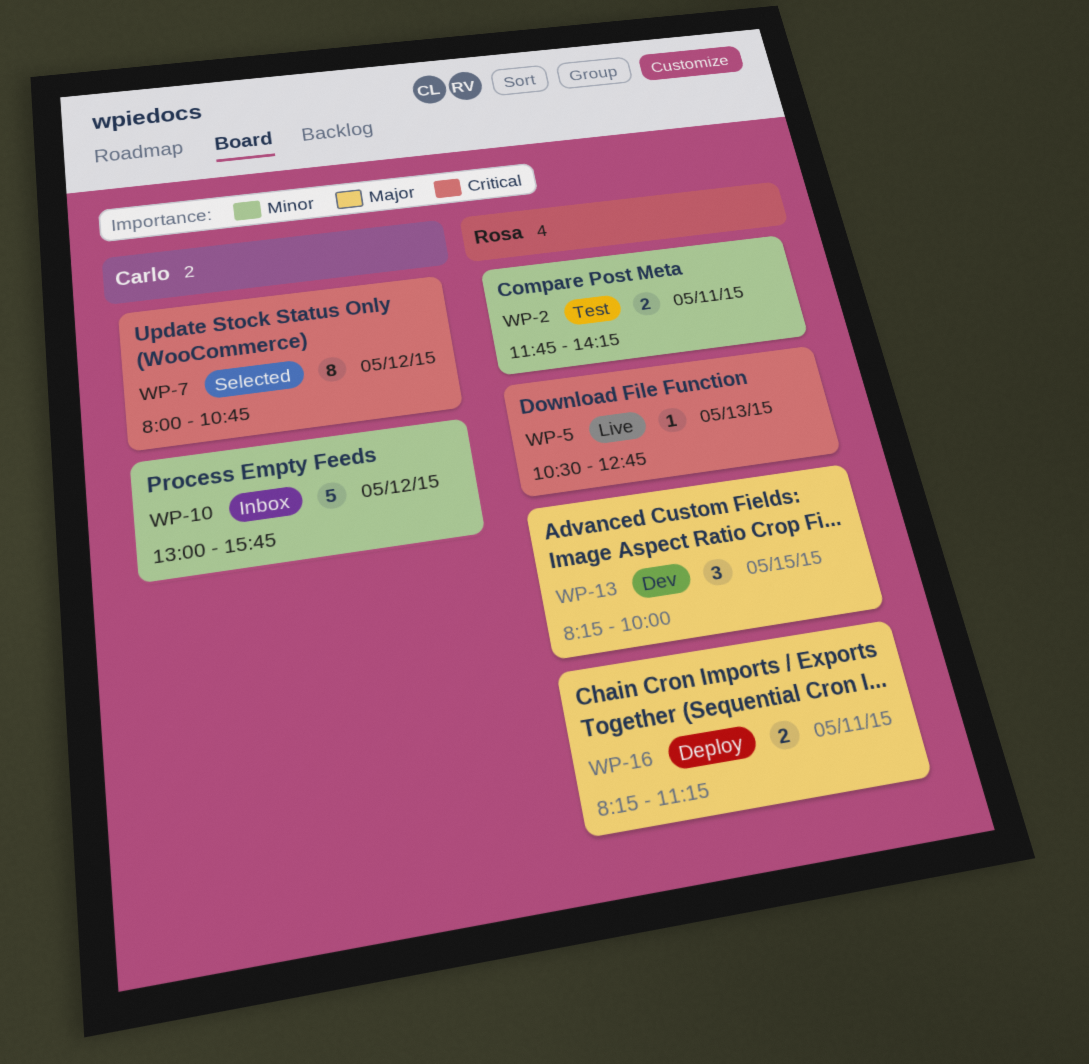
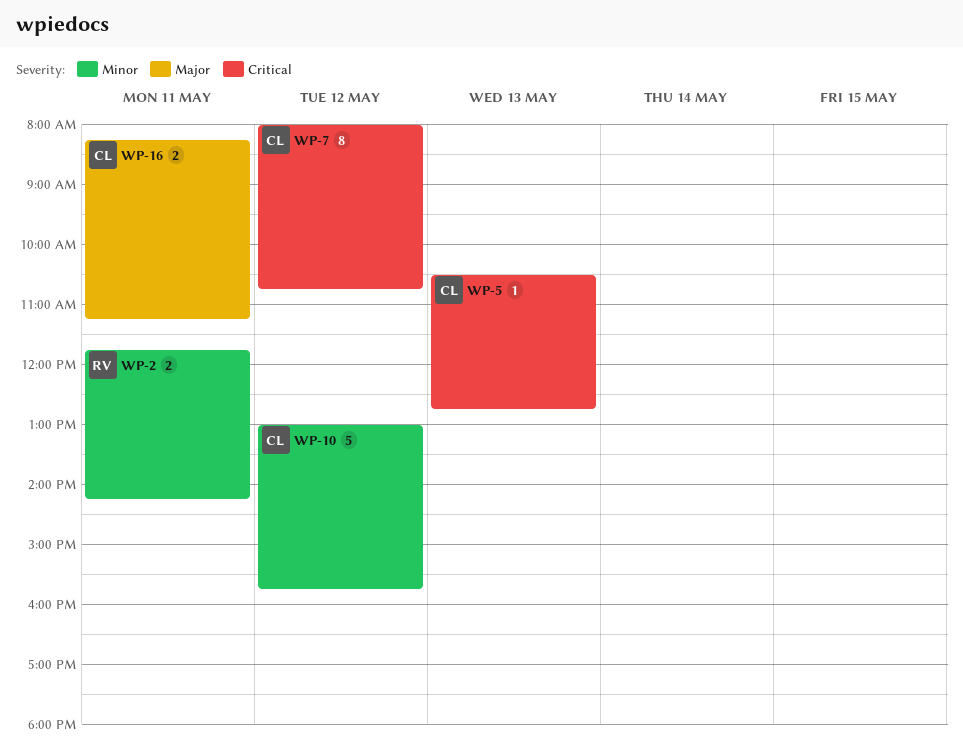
WP-5, owner: Rosa -> Carlo
WP-13: present -> none
WP-16, owner: Rosa -> Carlo

